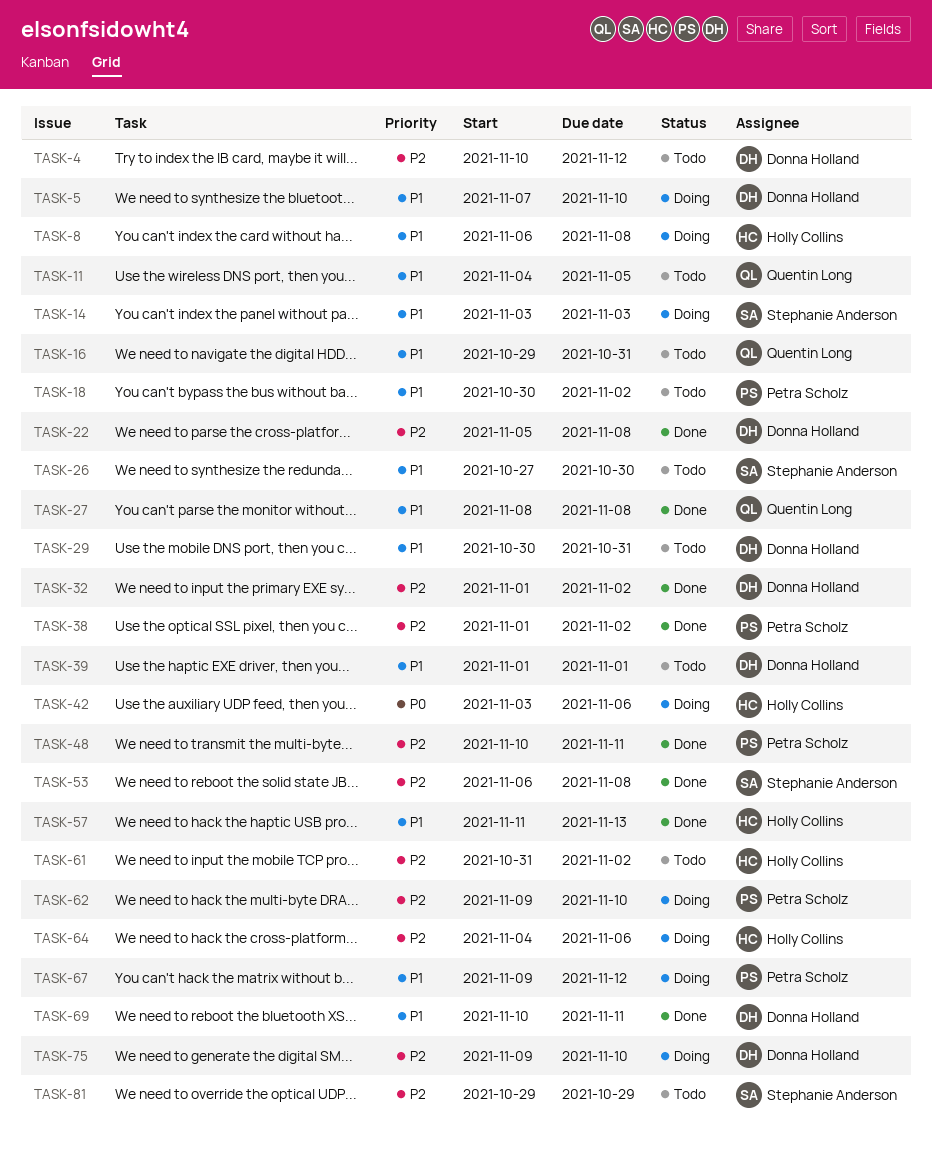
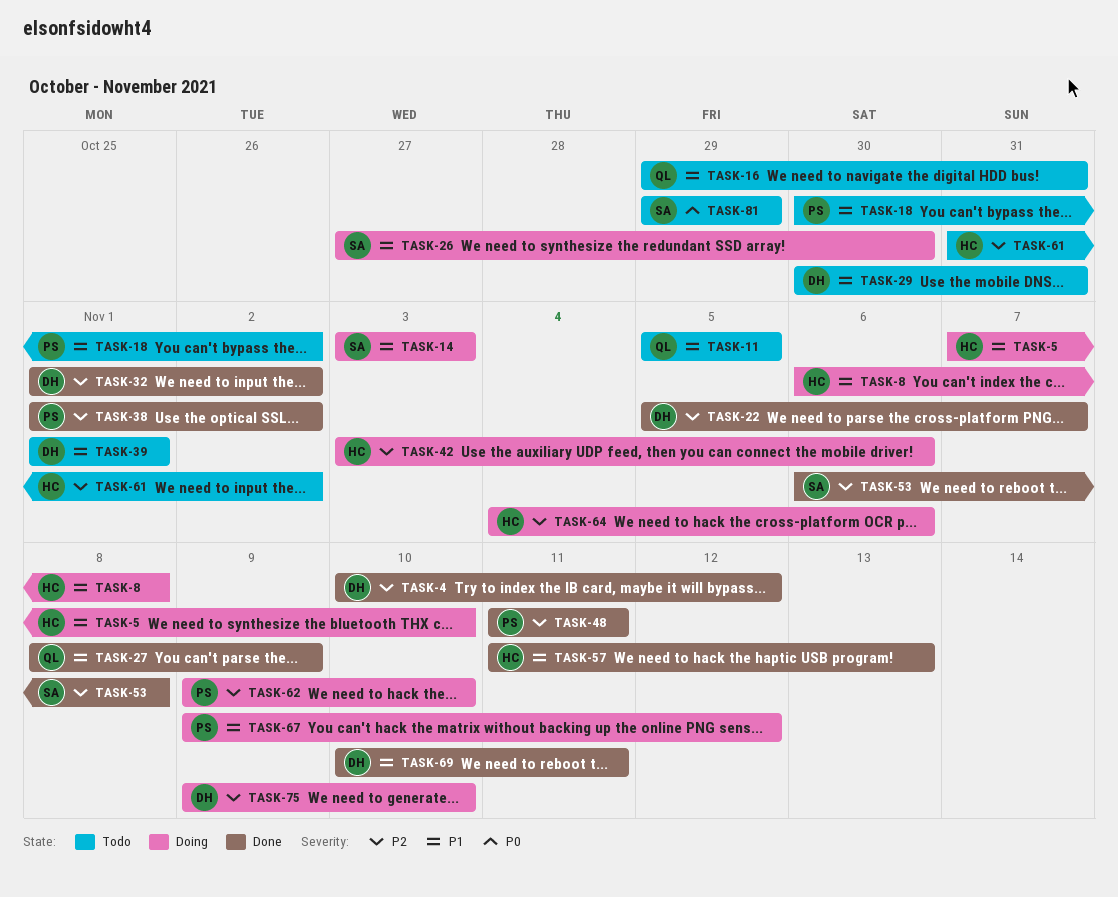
TASK-4, status: Todo -> Done
TASK-5, owner: Donna Holland -> Holly Collins
TASK-11, start: Nov 4 -> Nov 5
TASK-22, due: Nov 8 -> Nov 7
TASK-26, status: Todo -> Doing
TASK-27, due: Nov 8 -> Nov 9
TASK-42, priority: P0 -> P2
TASK-48, start: Nov 10 -> Nov 11
TASK-81, priority: P2 -> P0

